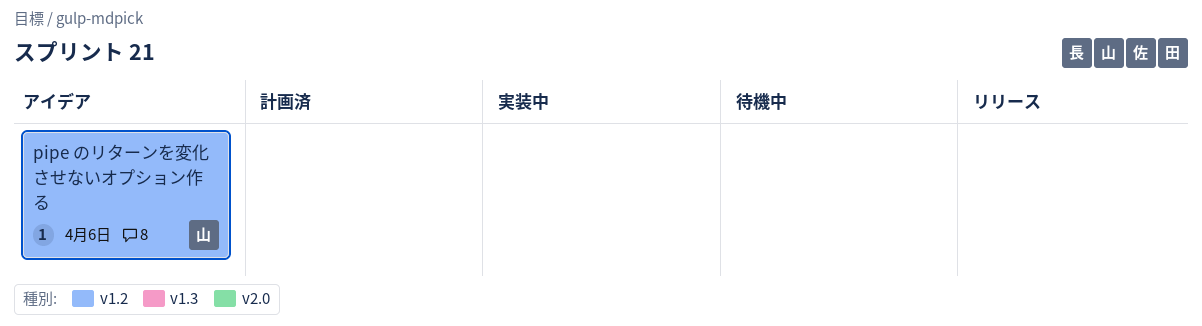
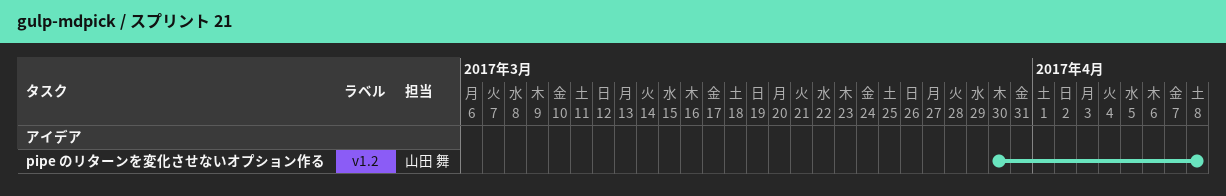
pipe のリターンを変化させないオプション作る, due: Apr 6 -> Apr 8

